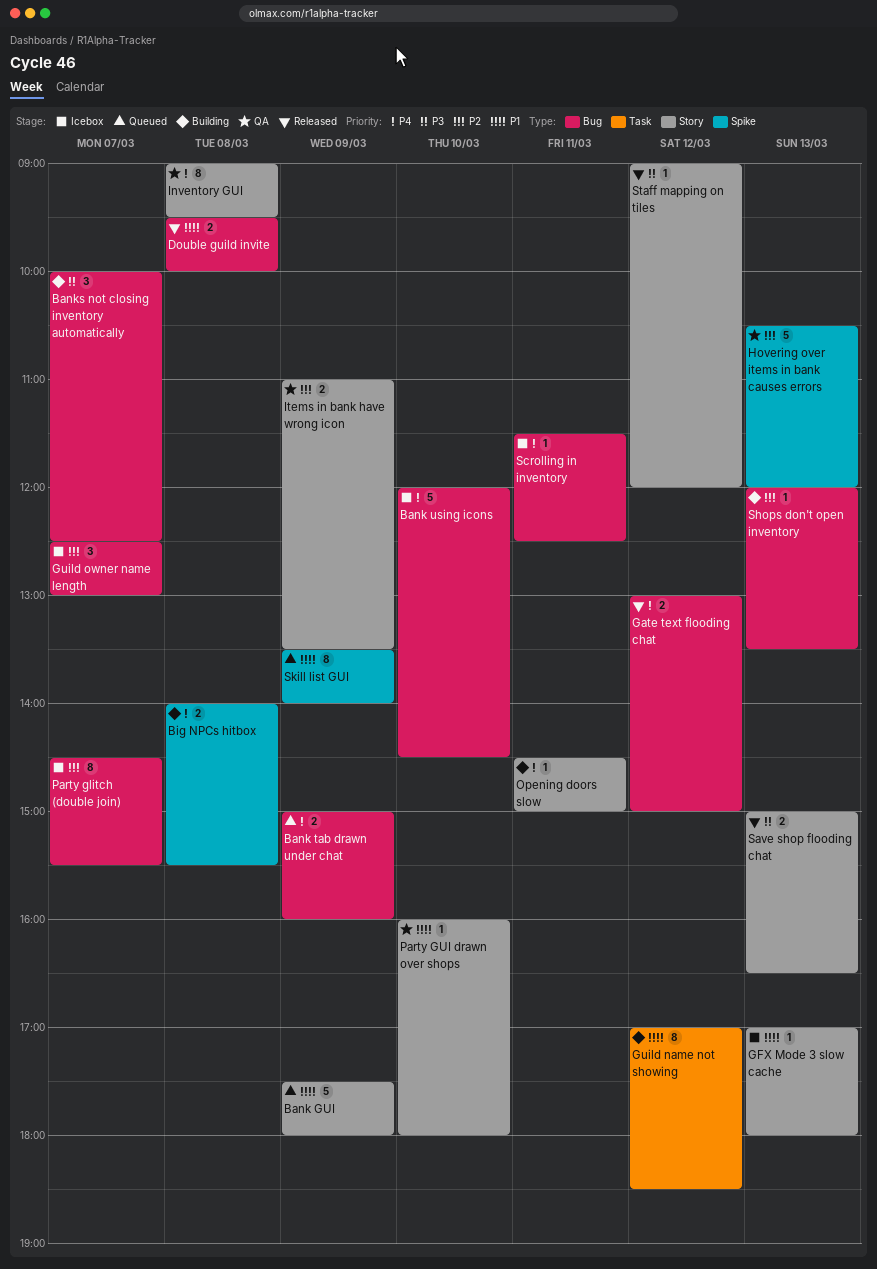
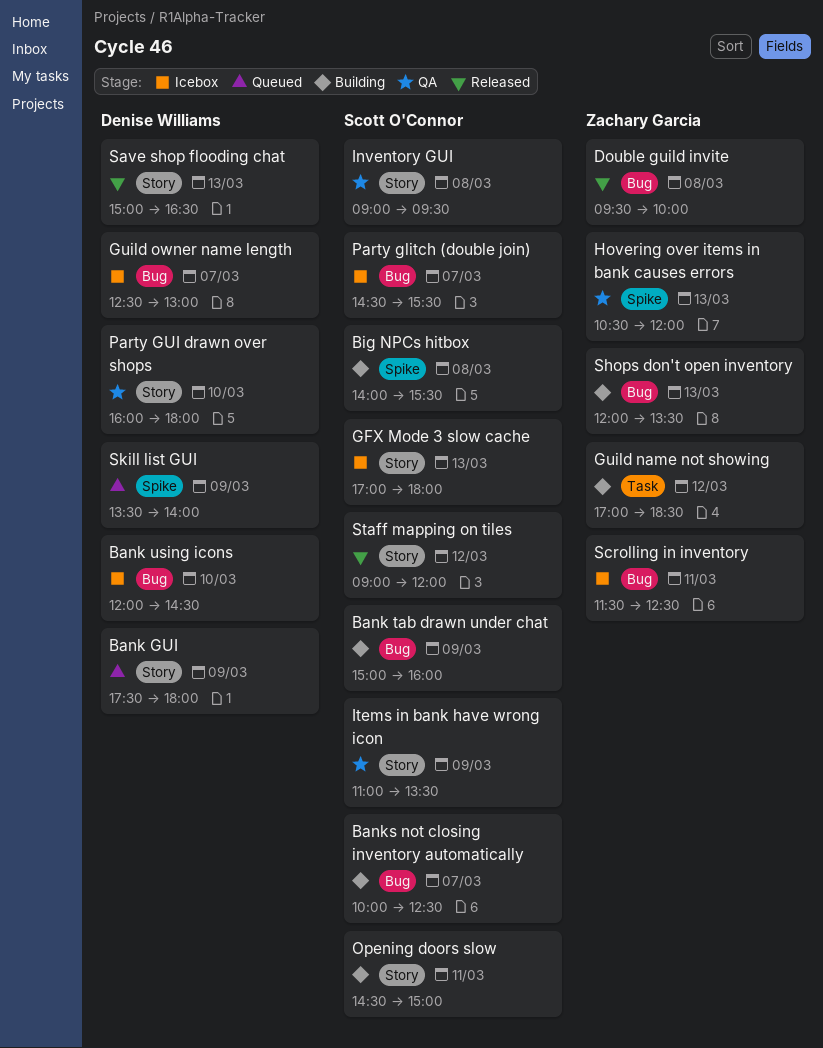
Bank tab drawn under chat, status: Queued -> Building
Gate text flooding chat: present -> none

